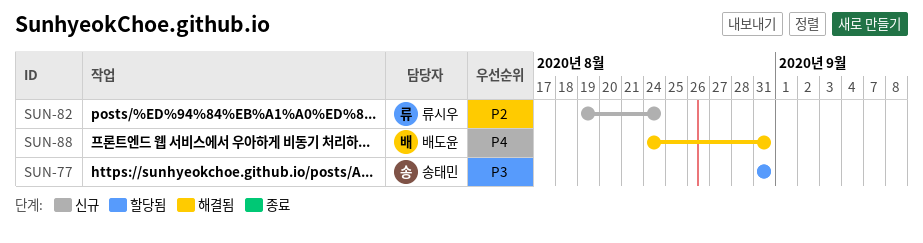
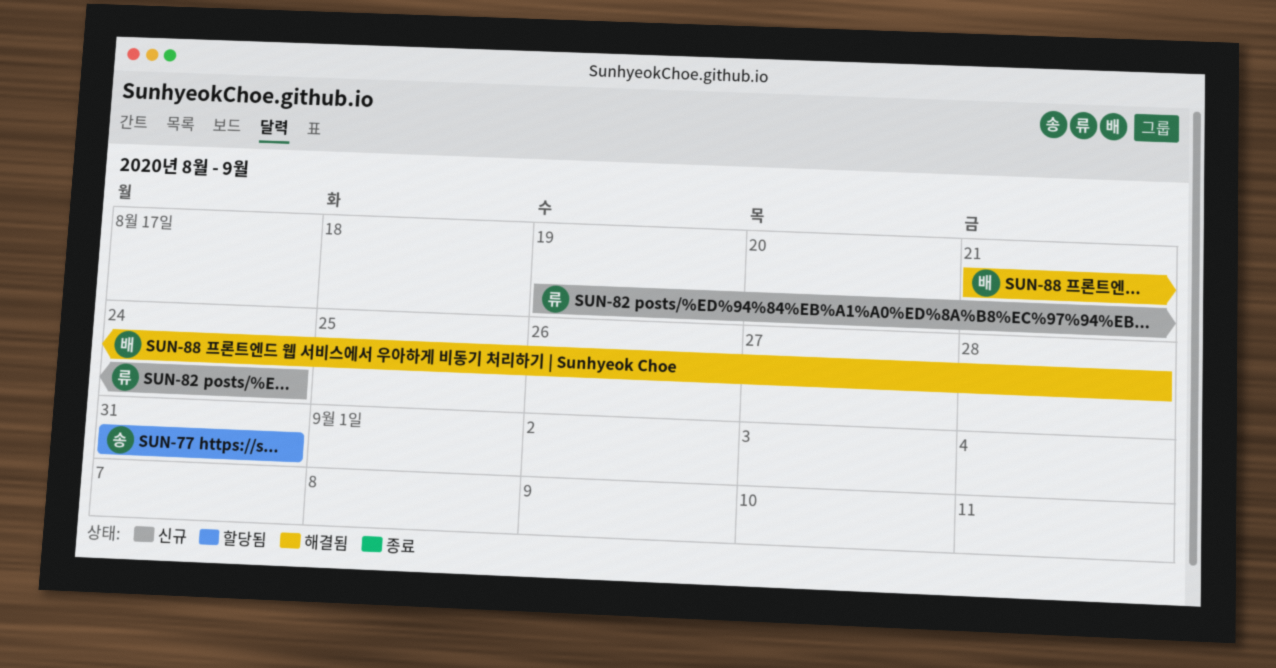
SUN-88, start: Aug 24 -> Aug 21
SUN-88, due: Aug 31 -> Aug 28

